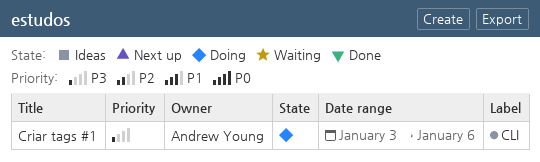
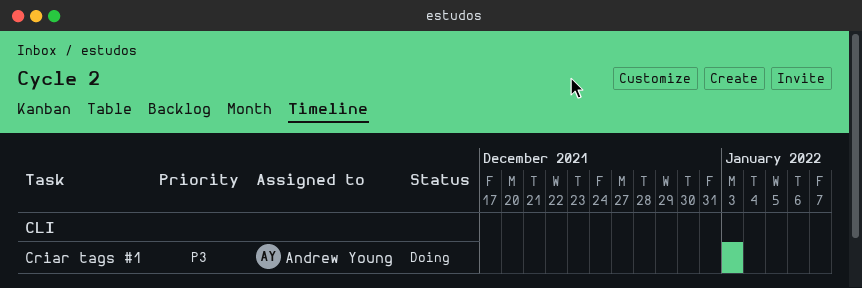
Criar tags #1, due: Jan 6 -> Jan 3

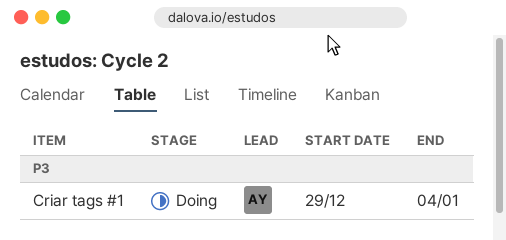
Criar tags #1, start: Jan 3 -> Dec 29
Criar tags #1, due: Jan 3 -> Jan 4

